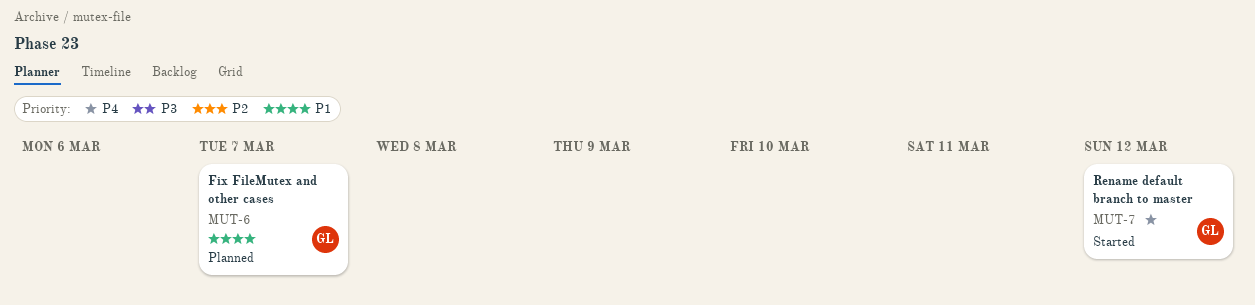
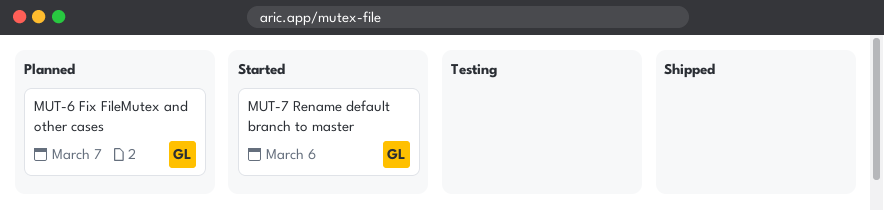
MUT-7, due: Mar 12 -> Mar 6

